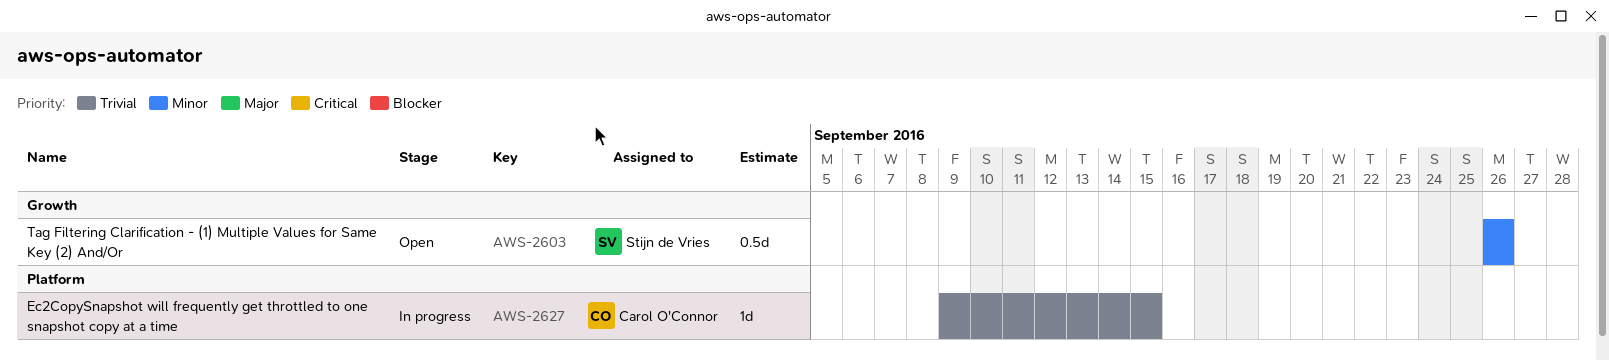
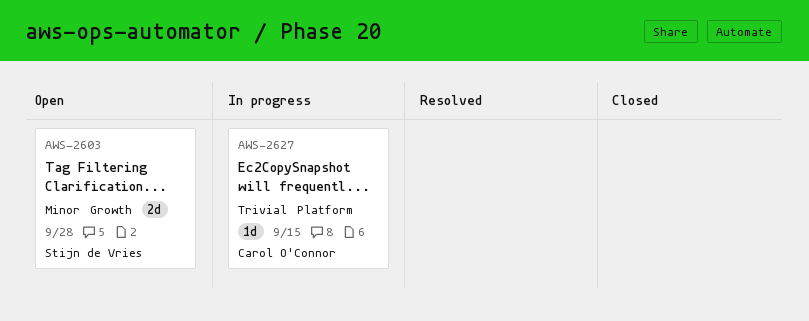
AWS-2603, estimate: 0.5d -> 2d
AWS-2603, due: Sep 26 -> Sep 28

